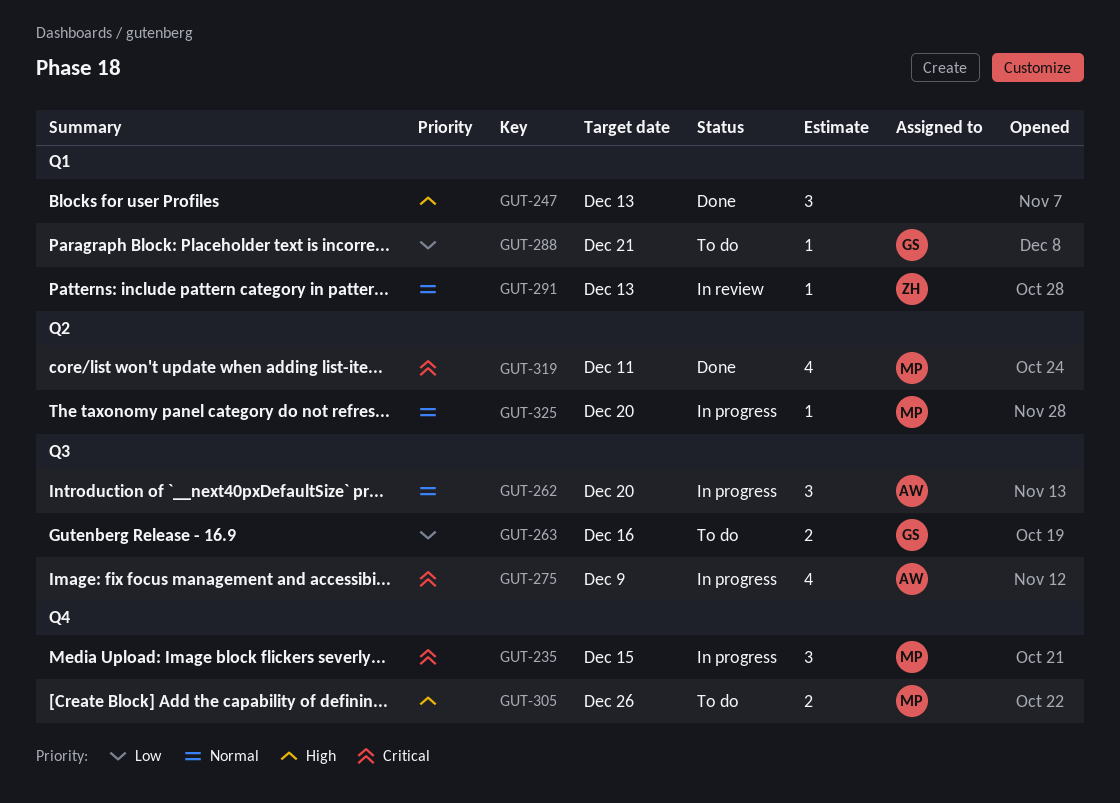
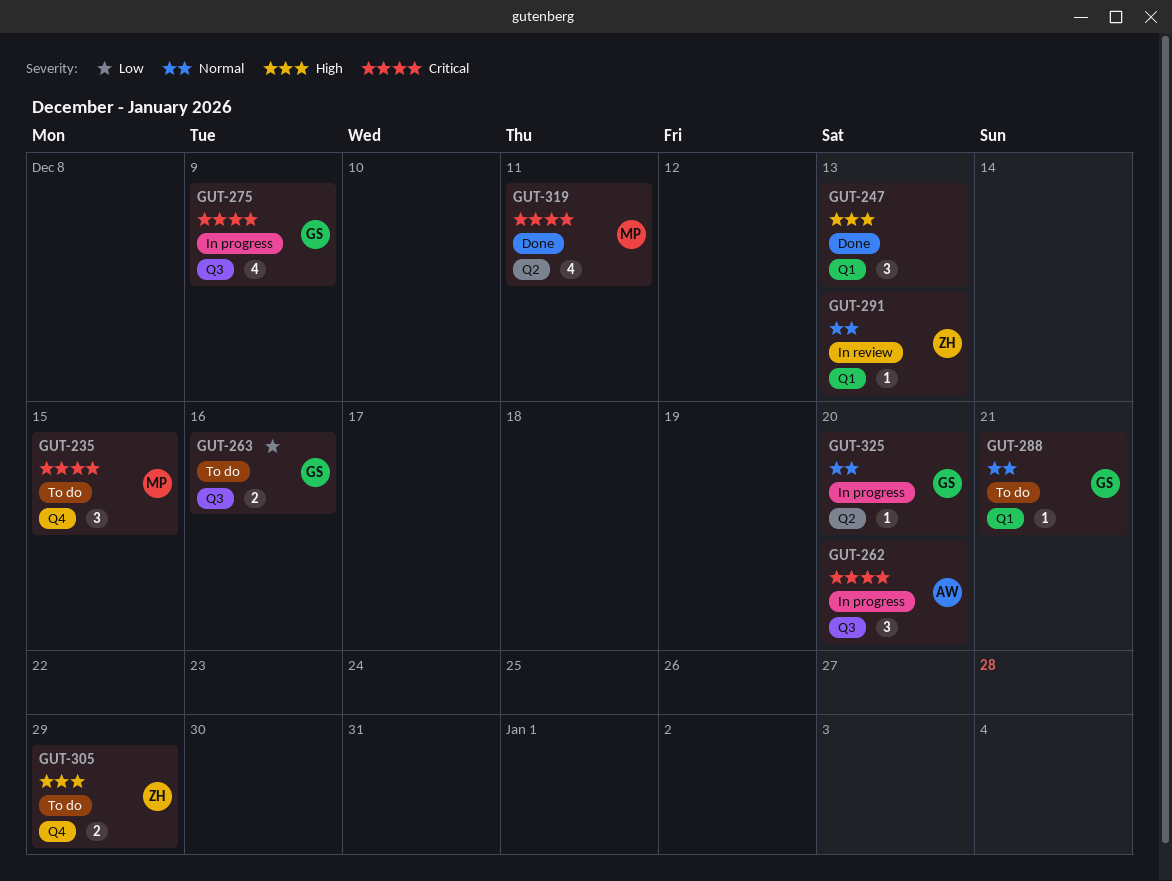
GUT-235, status: In progress -> To do
GUT-262, priority: Normal -> Critical
GUT-275, owner: AW -> GS
GUT-288, priority: Low -> Normal
GUT-305, owner: MP -> ZH
GUT-305, due: Dec 26 -> Dec 29
GUT-325, owner: MP -> GS

